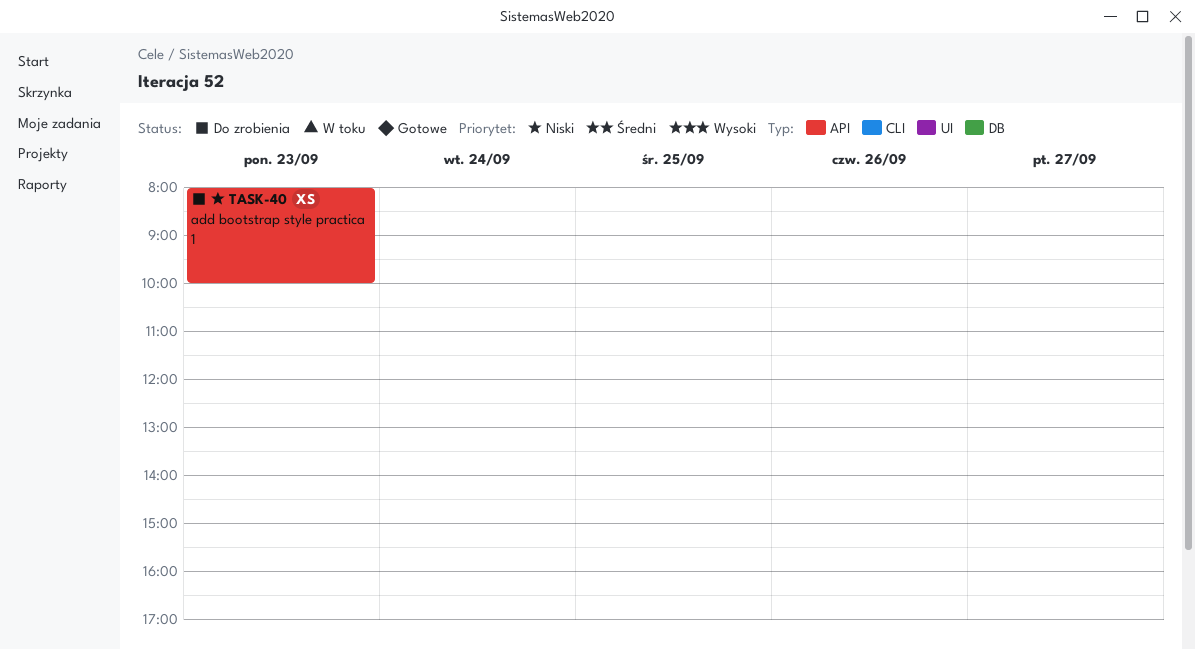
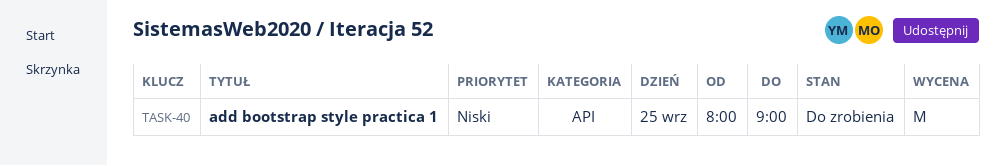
TASK-40, estimate: XS -> M
TASK-40, day: Sep 23 -> Sep 25
TASK-40, ends: 10:00 -> 09:00

